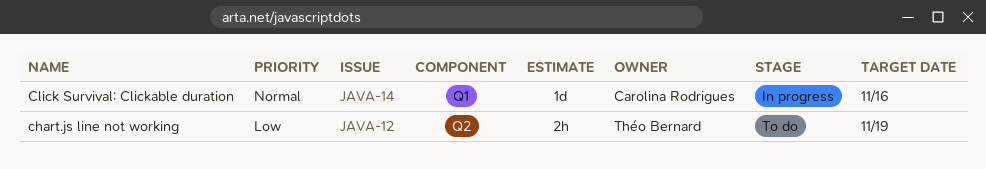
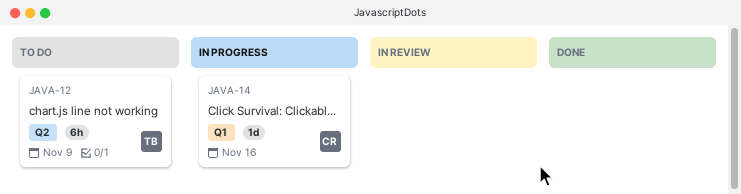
JAVA-12, estimate: 2h -> 6h
JAVA-12, due: Nov 19 -> Nov 9

